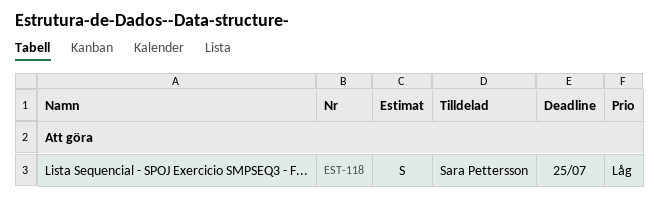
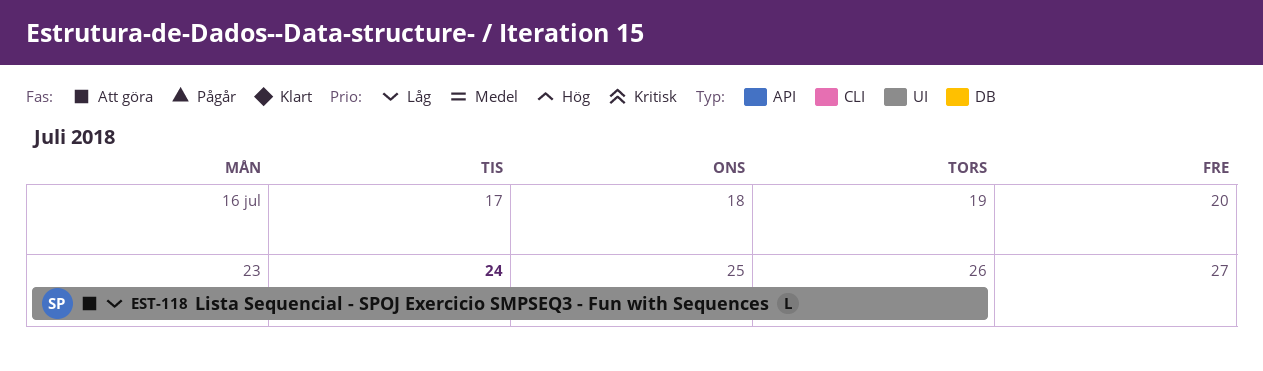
EST-118, estimate: S -> L
EST-118, due: Jul 25 -> Jul 26

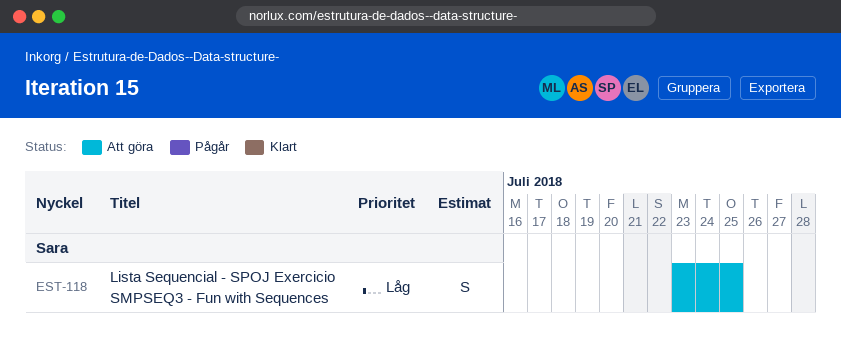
EST-118, estimate: L -> S
EST-118, due: Jul 26 -> Jul 25

